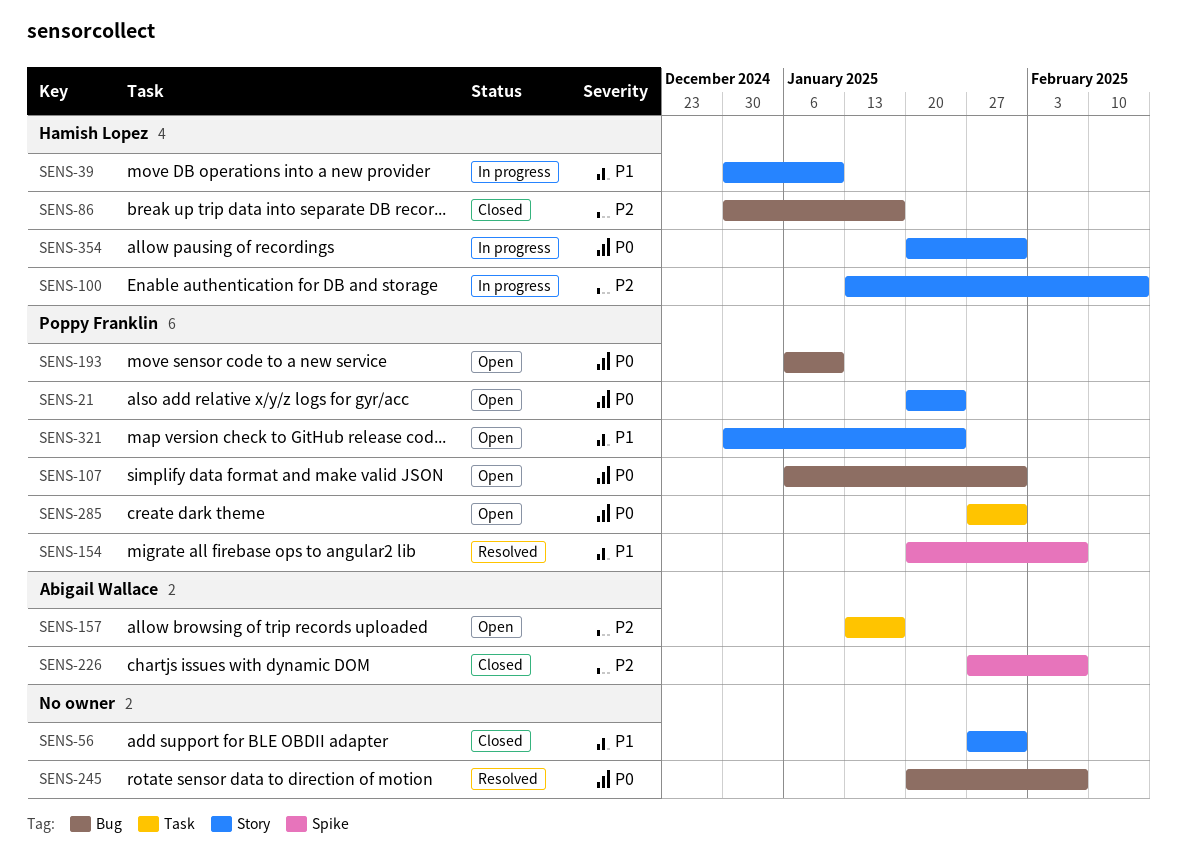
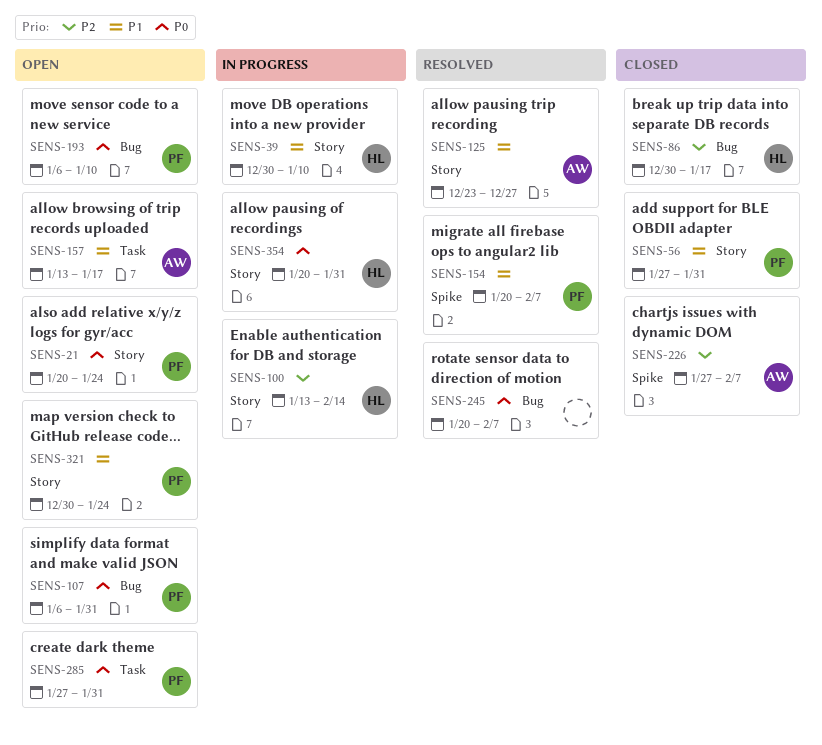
SENS-56, owner: none -> Poppy Franklin
SENS-125: none -> present
SENS-157, priority: P2 -> P1

